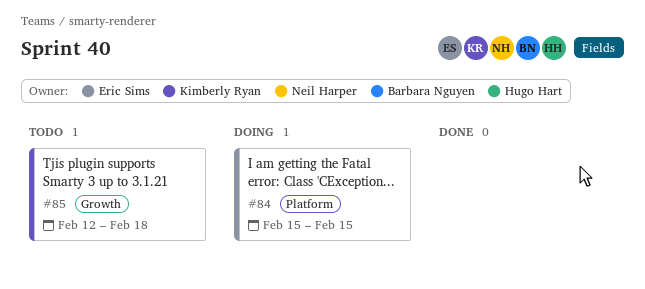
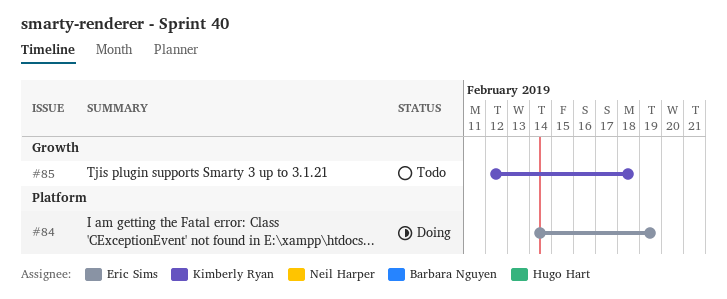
#84, start: Feb 15 -> Feb 14
#84, due: Feb 15 -> Feb 19

